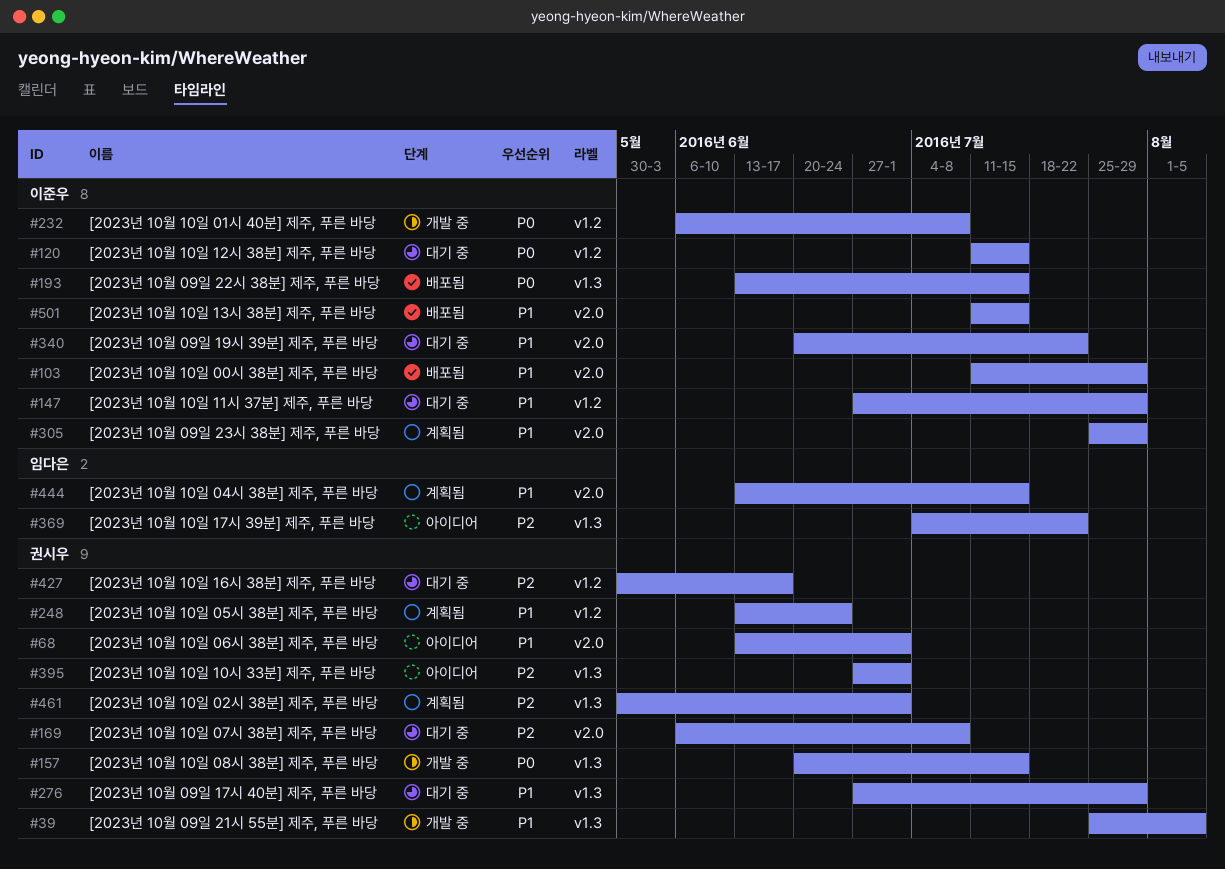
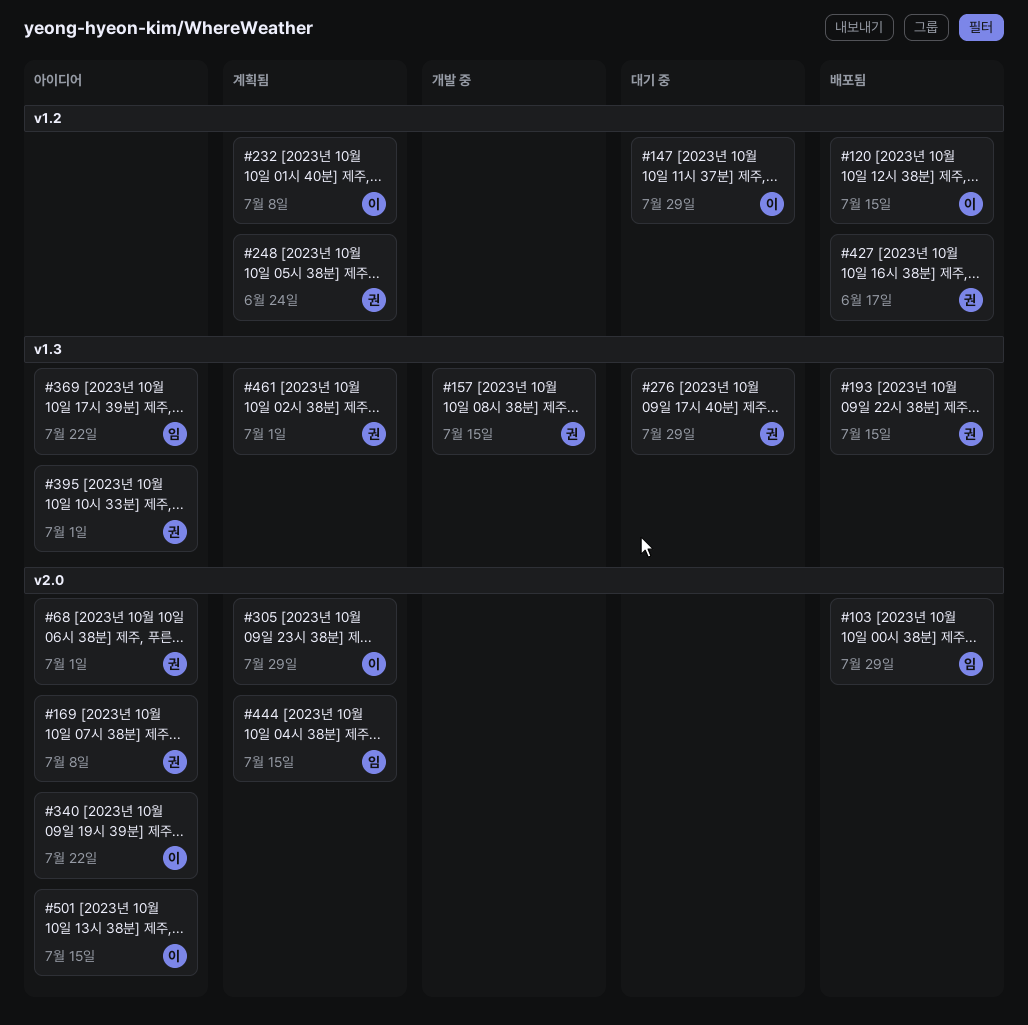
#39: present -> none
#103, owner: 이준우 -> 임다은
#120, status: 대기 중 -> 배포됨
#169, status: 대기 중 -> 아이디어
#193, owner: 이준우 -> 권시우
#232, status: 개발 중 -> 계획됨
#340, status: 대기 중 -> 아이디어
#427, status: 대기 중 -> 배포됨
#501, status: 배포됨 -> 아이디어

